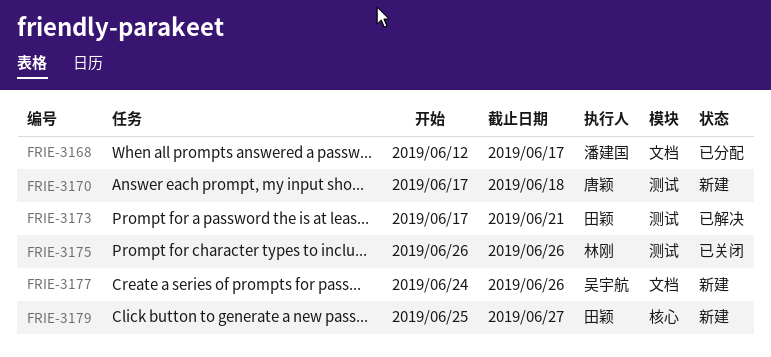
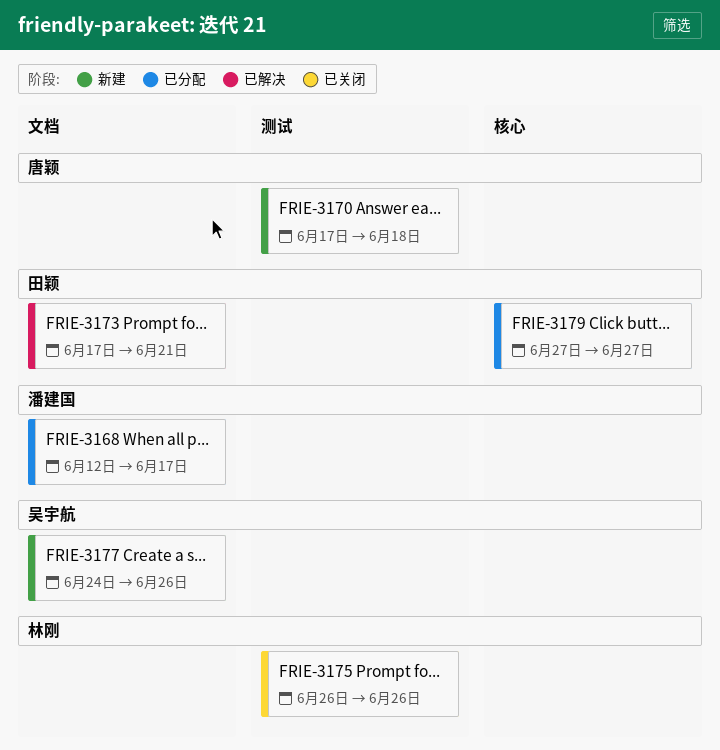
FRIE-3173, label: 测试 -> 文档
FRIE-3179, status: 新建 -> 已分配
FRIE-3179, start: Jun 25 -> Jun 27

